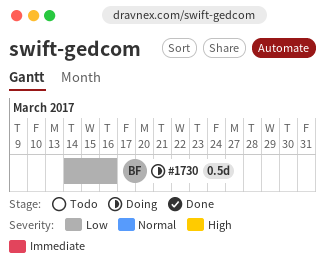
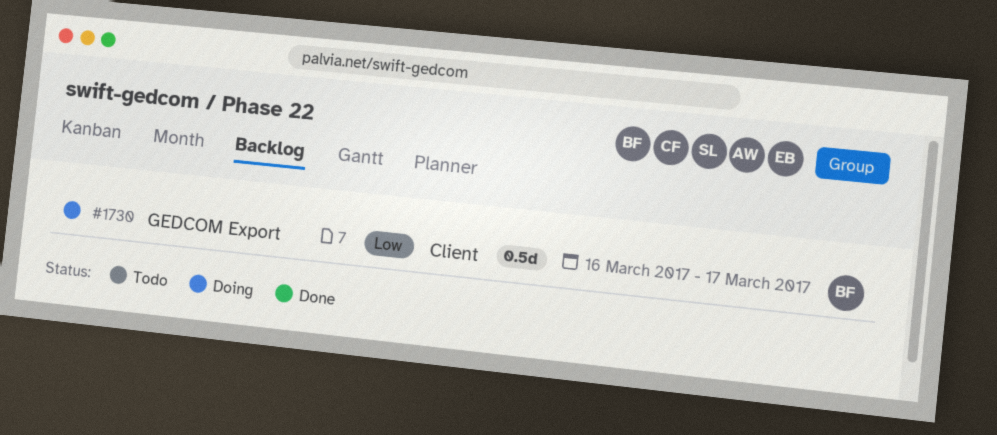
#1730, start: Mar 14 -> Mar 16
#1730, due: Mar 16 -> Mar 17

